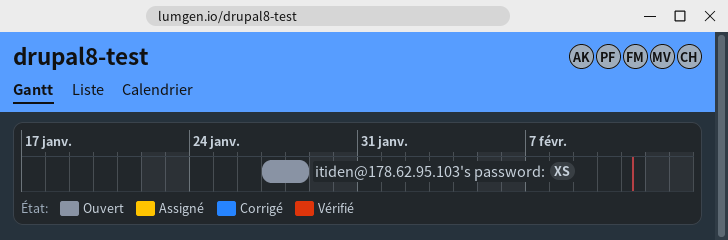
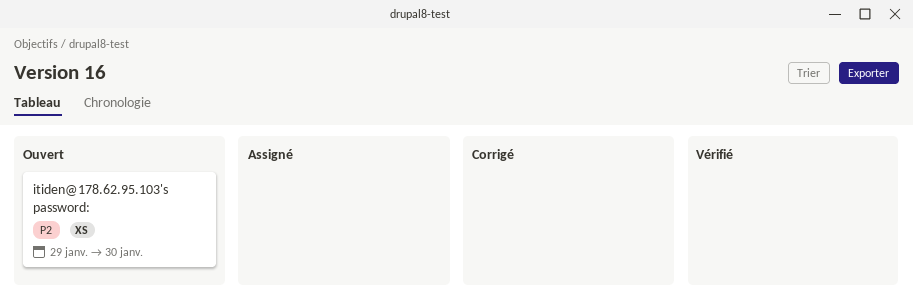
itiden@178.62.95.103's password:, start: Jan 27 -> Jan 29
itiden@178.62.95.103's password:, due: Jan 28 -> Jan 30

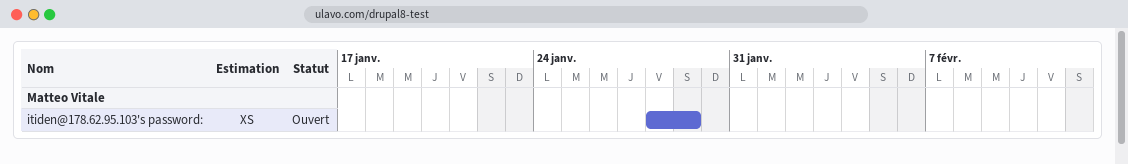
itiden@178.62.95.103's password:, start: Jan 29 -> Jan 28
itiden@178.62.95.103's password:, due: Jan 30 -> Jan 29

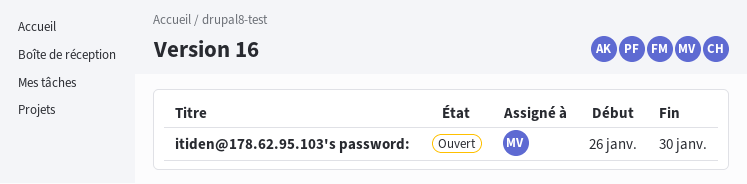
itiden@178.62.95.103's password:, start: Jan 28 -> Jan 26
itiden@178.62.95.103's password:, due: Jan 29 -> Jan 30

